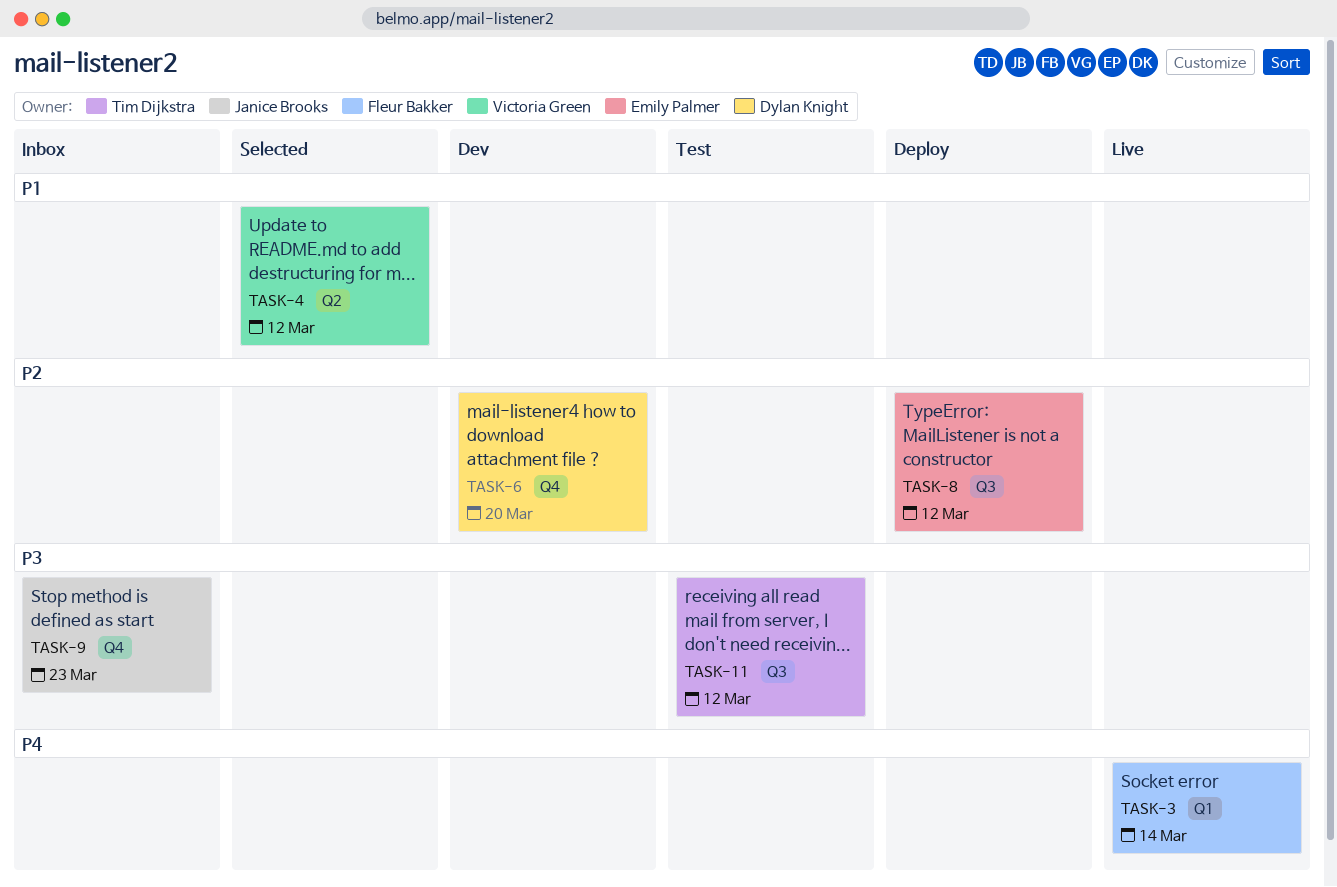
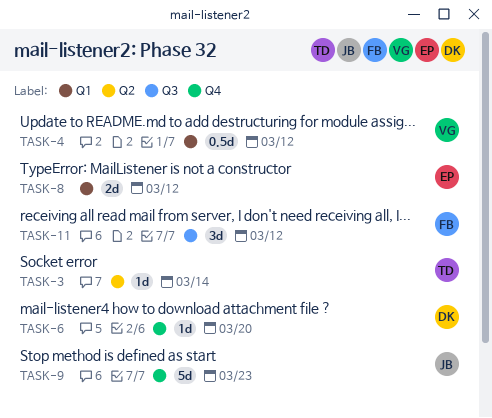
TASK-3, owner: Fleur Bakker -> Tim Dijkstra
TASK-3, label: Q1 -> Q2
TASK-4, label: Q2 -> Q1
TASK-8, label: Q3 -> Q1
TASK-11, owner: Tim Dijkstra -> Fleur Bakker

